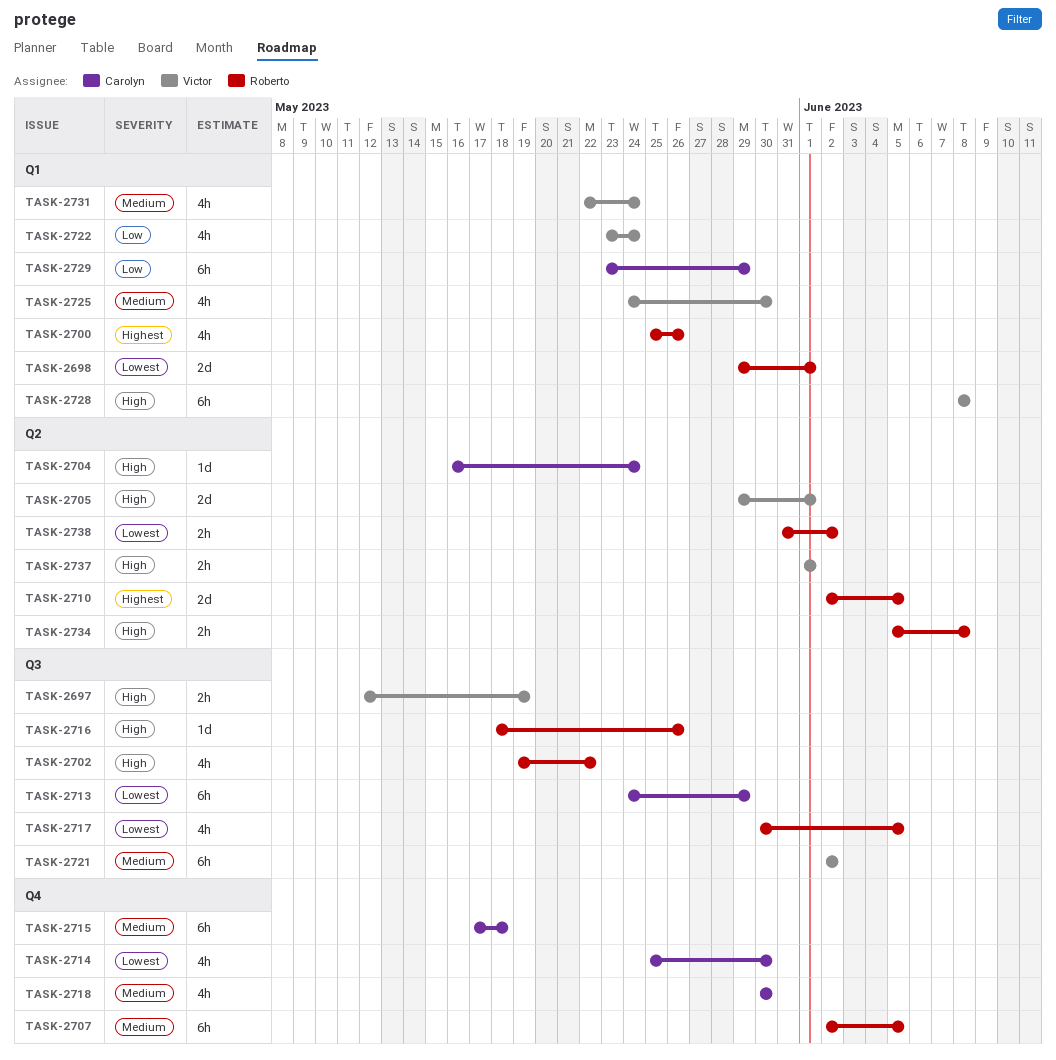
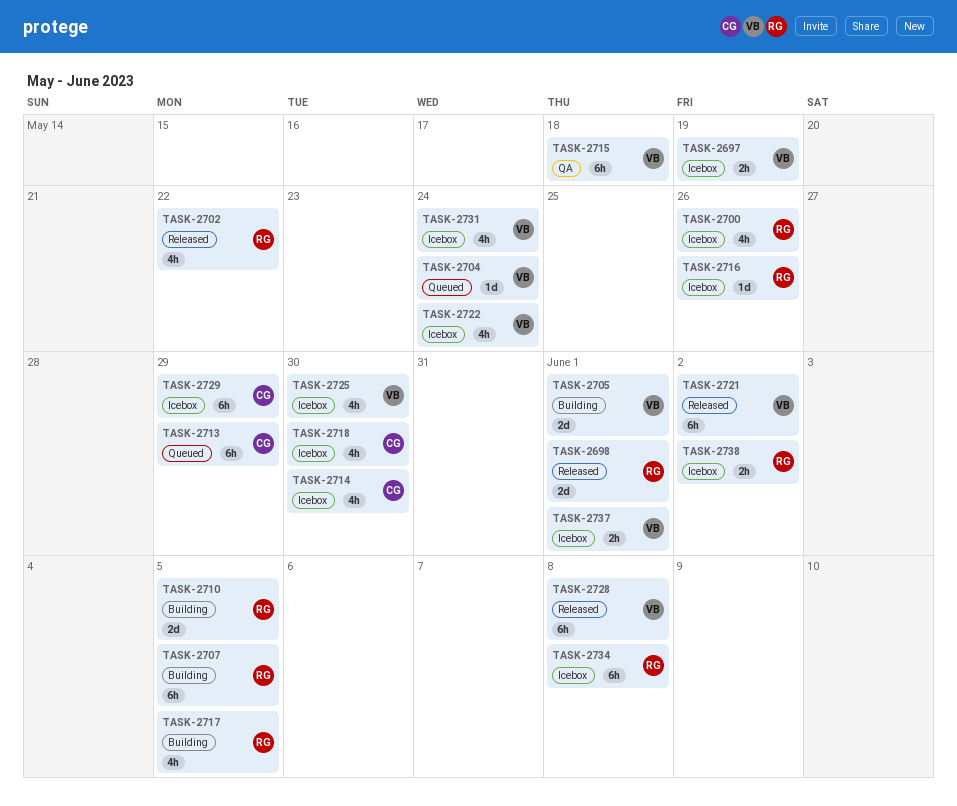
TASK-2704, owner: Carolyn -> Victor
TASK-2715, owner: Carolyn -> Victor
TASK-2734, estimate: 2h -> 6h

